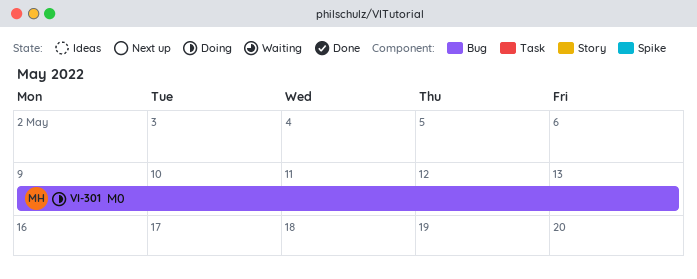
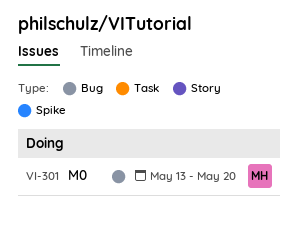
VI-301, start: May 9 -> May 13
VI-301, due: May 13 -> May 20

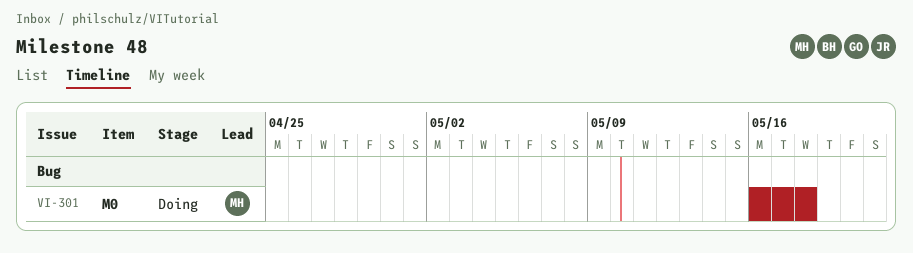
VI-301, start: May 13 -> May 16
VI-301, due: May 20 -> May 18

